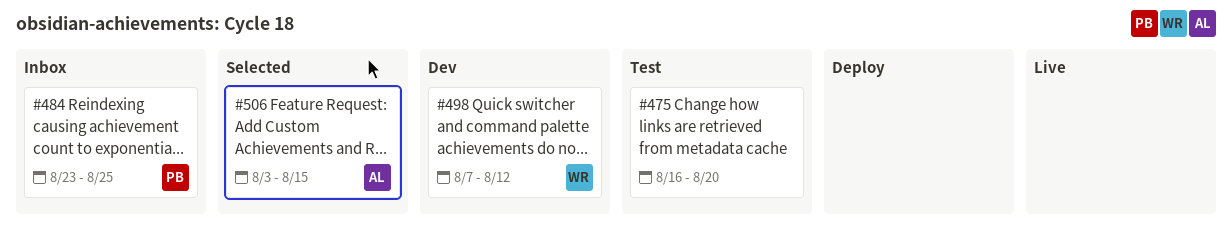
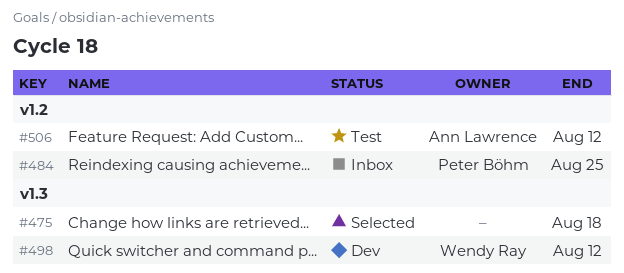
#475, status: Test -> Selected
#475, due: Aug 20 -> Aug 18
#506, status: Selected -> Test
#506, due: Aug 15 -> Aug 12

